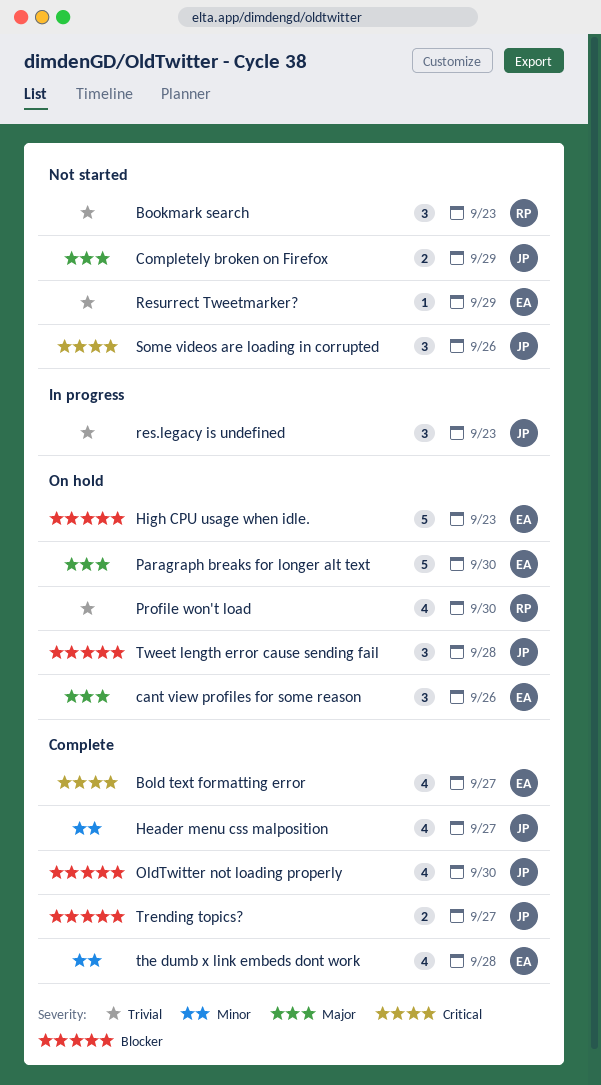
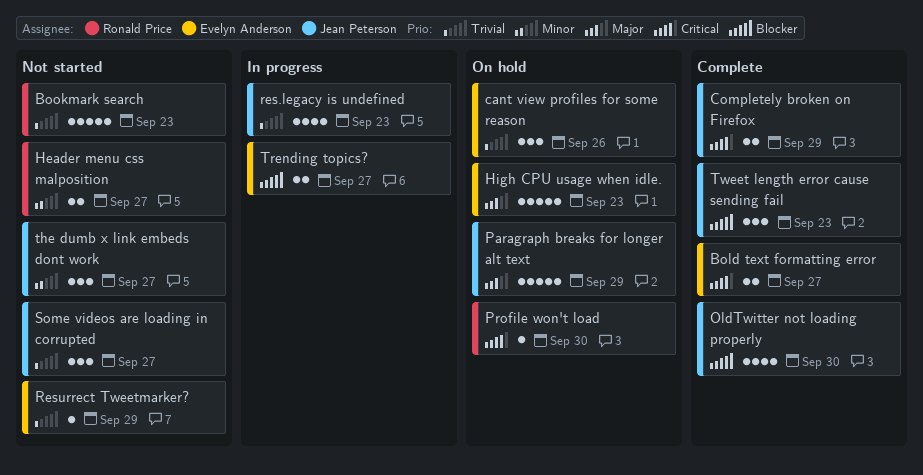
Bold text formatting error, estimate: 4 -> 2
Bookmark search, estimate: 3 -> 5
cant view profiles for some reason, priority: Major -> Trivial
Completely broken on Firefox, status: Not started -> Complete
Completely broken on Firefox, priority: Major -> Critical
Header menu css malposition, status: Complete -> Not started
Header menu css malposition, owner: Jean Peterson -> Ronald Price
Header menu css malposition, estimate: 4 -> 2
High CPU usage when idle., priority: Blocker -> Major
Paragraph breaks for longer alt text, owner: Evelyn Anderson -> Jean Peterson
Paragraph breaks for longer alt text, due: Sep 30 -> Sep 29
Profile won't load, priority: Trivial -> Critical
Profile won't load, estimate: 4 -> 1
res.legacy is undefined, estimate: 3 -> 4
Some videos are loading in corrupted, priority: Critical -> Trivial
Some videos are loading in corrupted, due: Sep 26 -> Sep 27
the dumb x link embeds dont work, status: Complete -> Not started
the dumb x link embeds dont work, owner: Evelyn Anderson -> Jean Peterson
the dumb x link embeds dont work, estimate: 4 -> 3
the dumb x link embeds dont work, due: Sep 28 -> Sep 27
Trending topics?, status: Complete -> In progress
Trending topics?, owner: Jean Peterson -> Evelyn Anderson
Tweet length error cause sending fail, status: On hold -> Complete
Tweet length error cause sending fail, due: Sep 28 -> Sep 23

